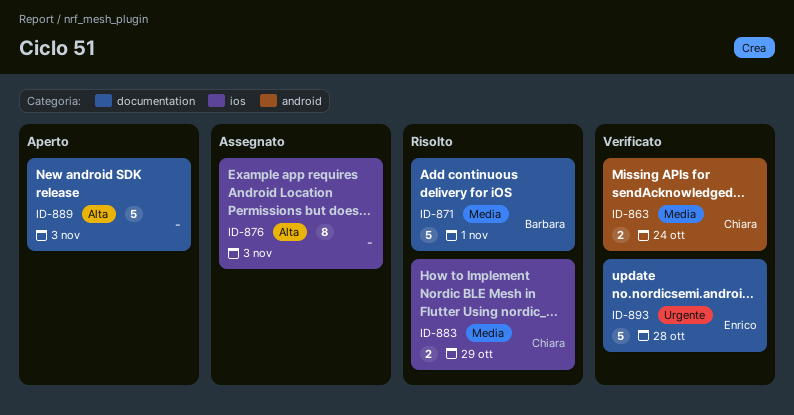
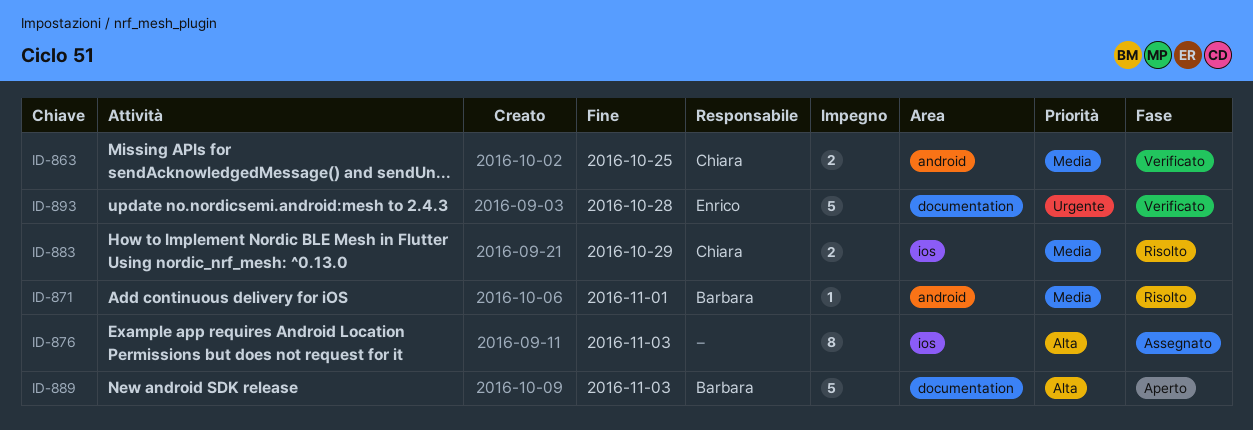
ID-863, due: Oct 24 -> Oct 25
ID-871, label: documentation -> android
ID-871, estimate: 5 -> 1
ID-889, owner: none -> Barbara

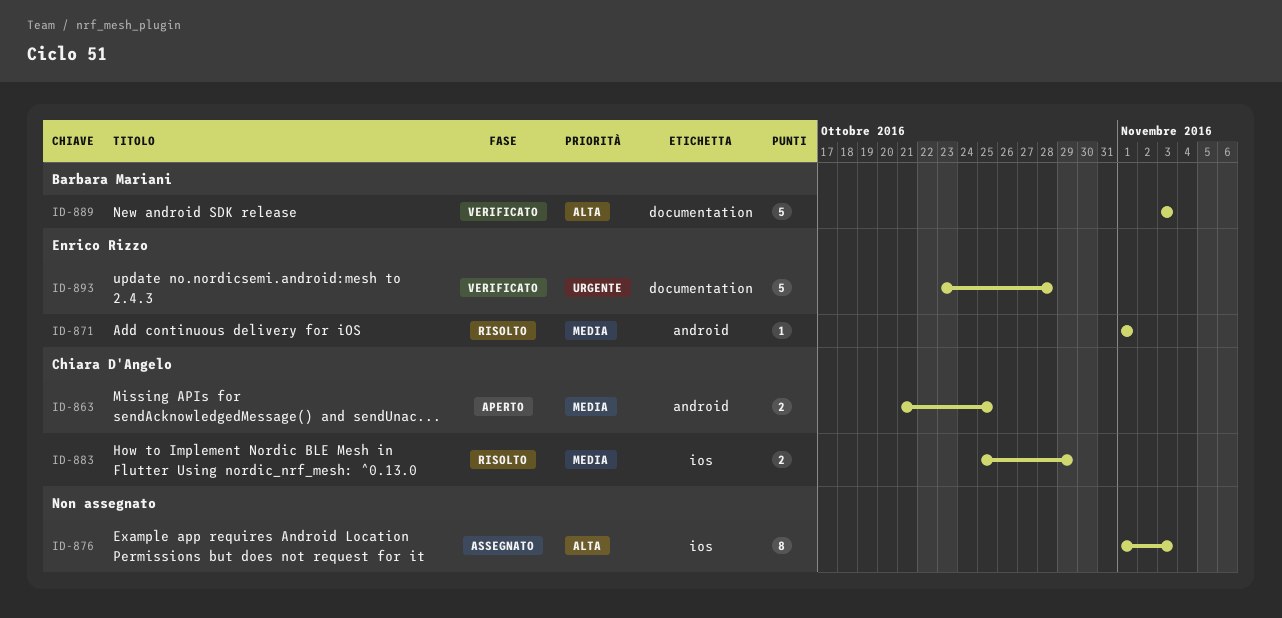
ID-863, status: Verificato -> Aperto
ID-871, owner: Barbara Mariani -> Enrico Rizzo
ID-889, status: Aperto -> Verificato

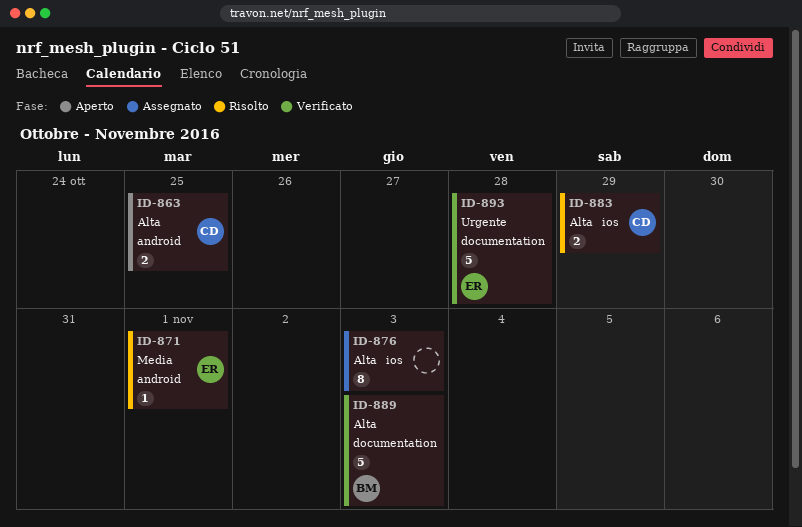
ID-863, priority: Media -> Alta
ID-883, priority: Media -> Alta

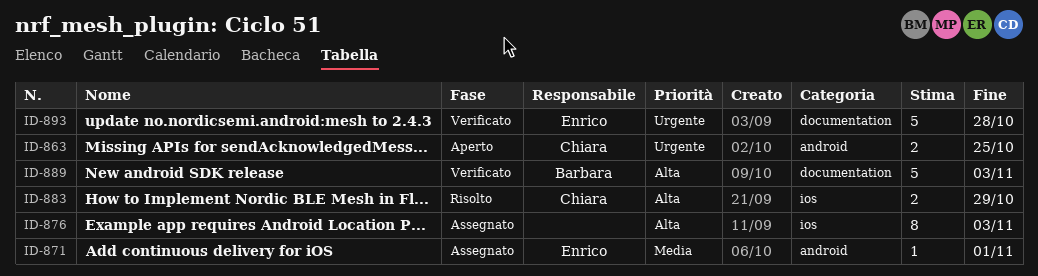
ID-863, priority: Alta -> Urgente
ID-871, status: Risolto -> Assegnato

